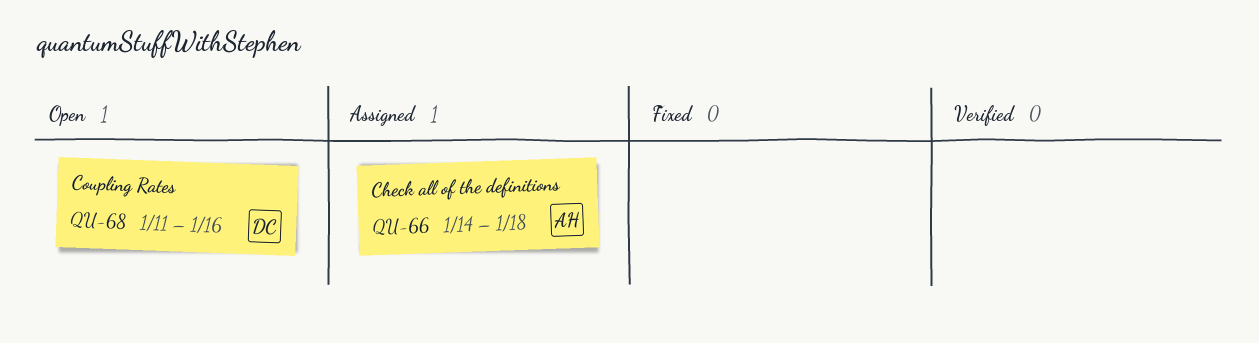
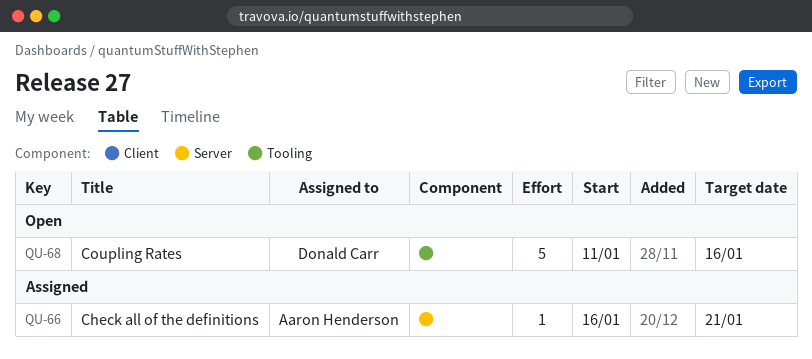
QU-66, start: Jan 14 -> Jan 16
QU-66, due: Jan 18 -> Jan 21

